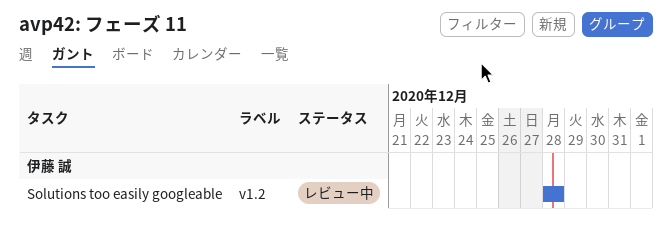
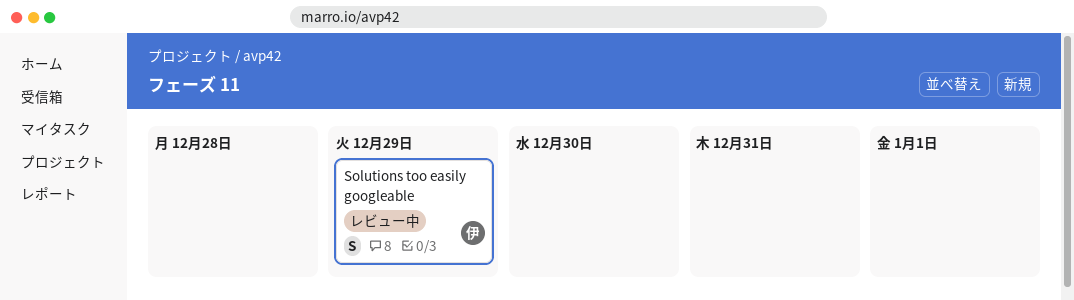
Solutions too easily googleable, due: Dec 28 -> Dec 29

